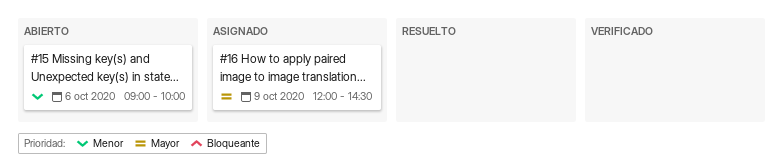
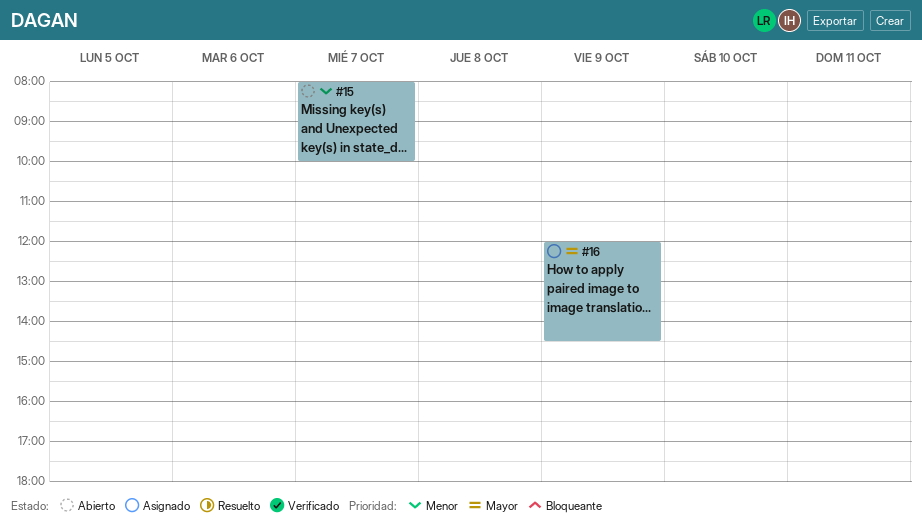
#15, day: Oct 6 -> Oct 7
#15, begins: 09:00 -> 08:00

